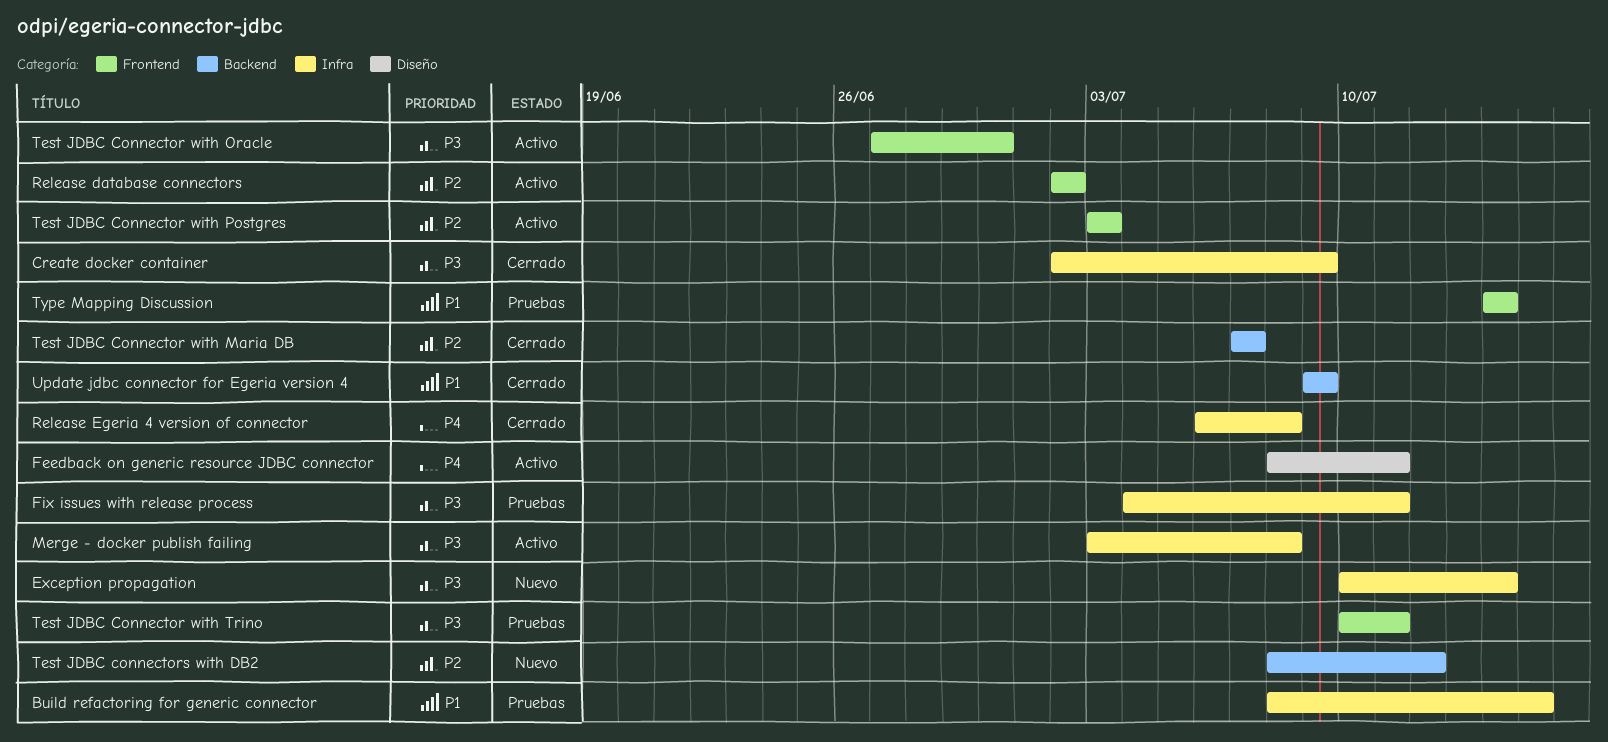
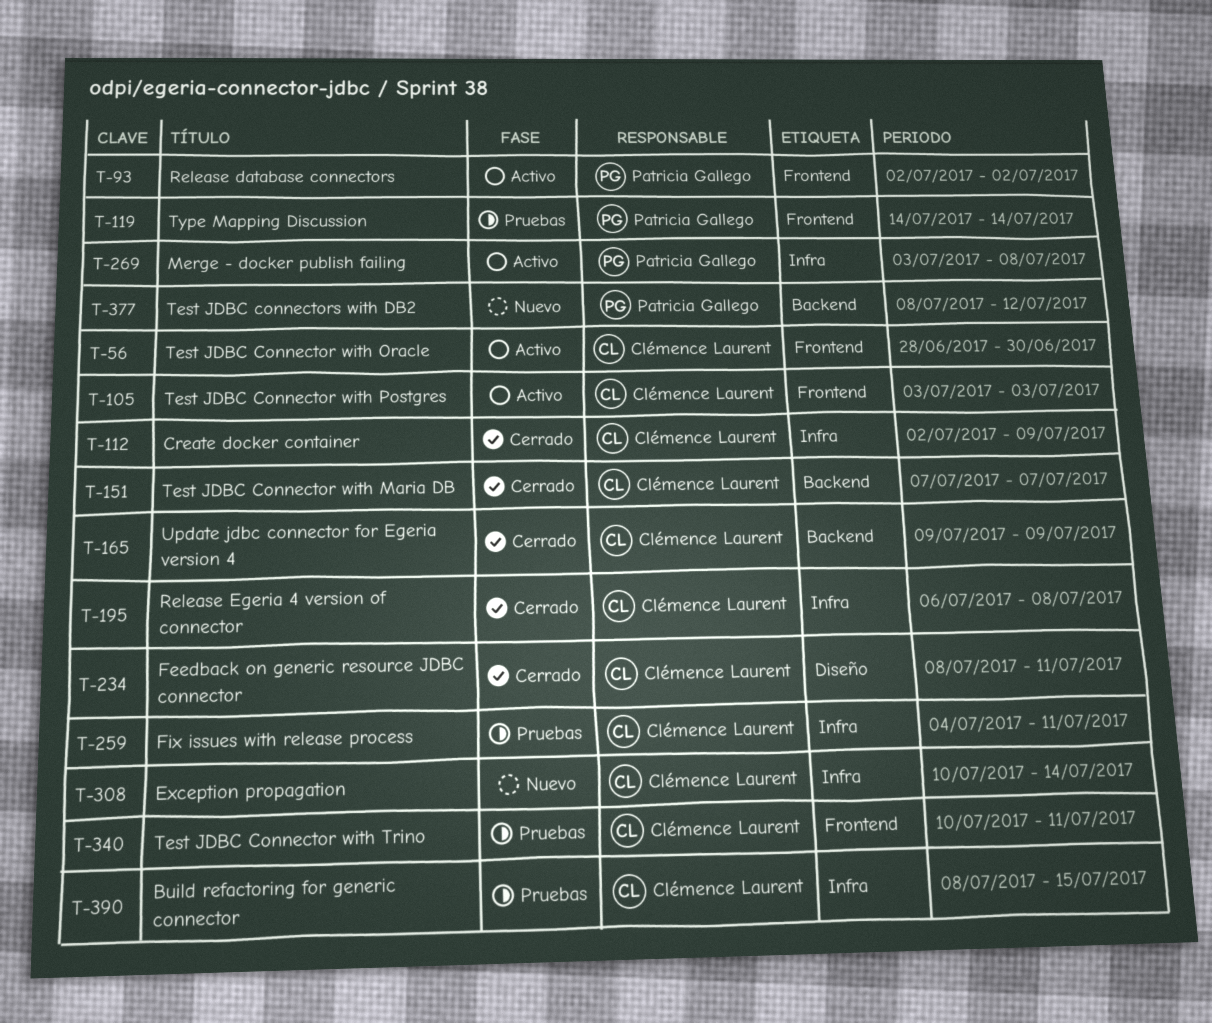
Feedback on generic resource JDBC connector, status: Activo -> Cerrado
Test JDBC Connector with Oracle, start: Jun 27 -> Jun 28

